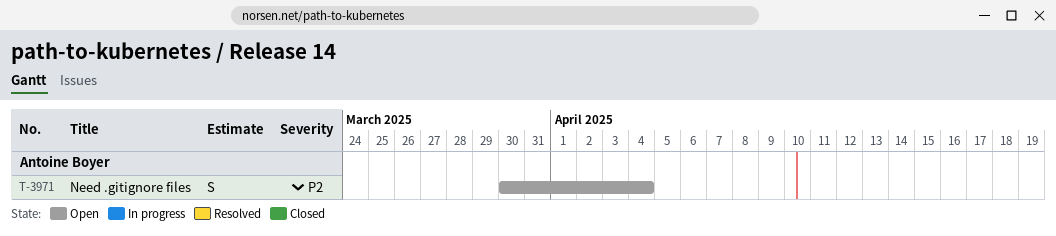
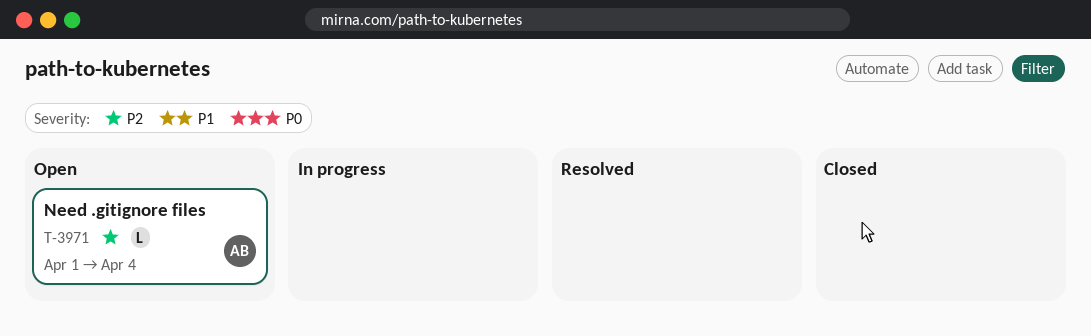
T-3971, estimate: S -> L
T-3971, start: Mar 30 -> Apr 1

